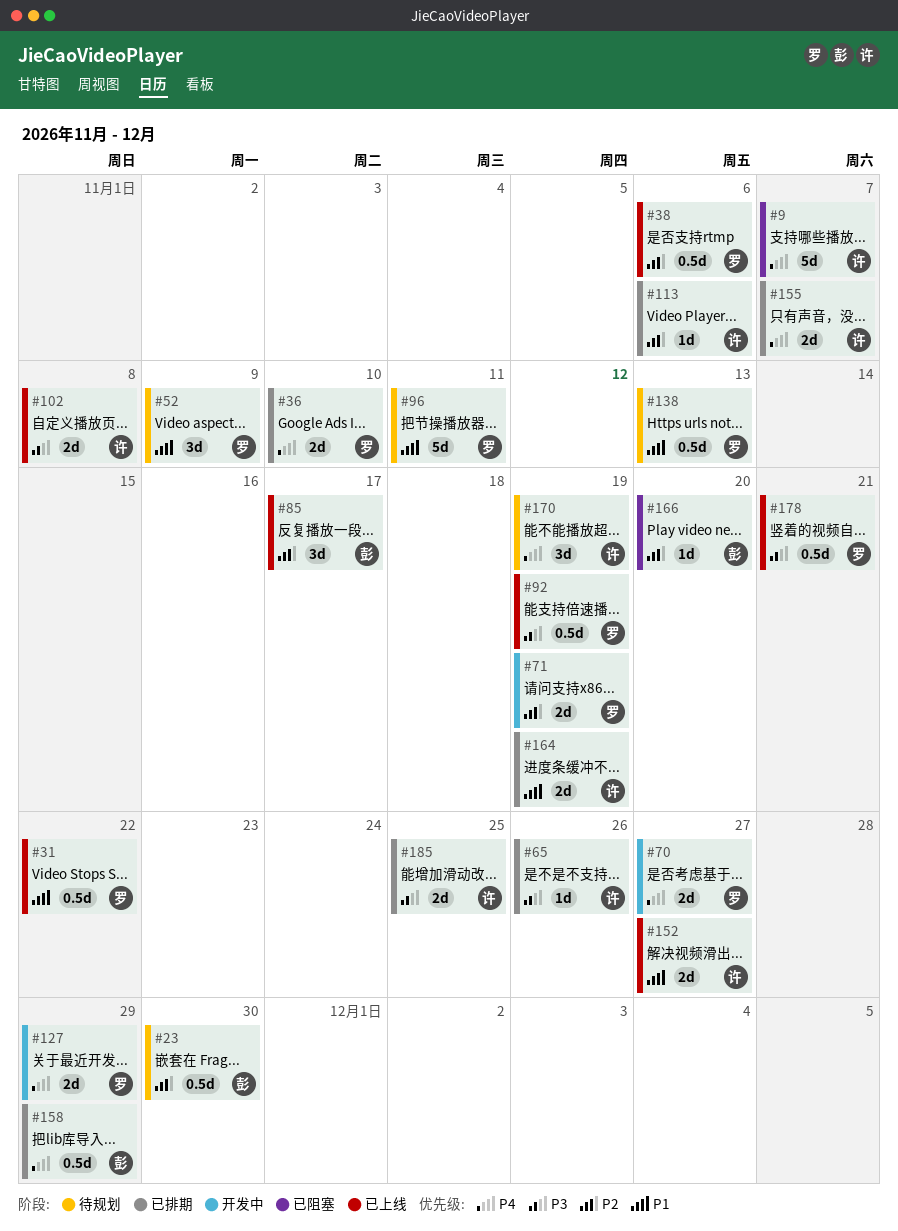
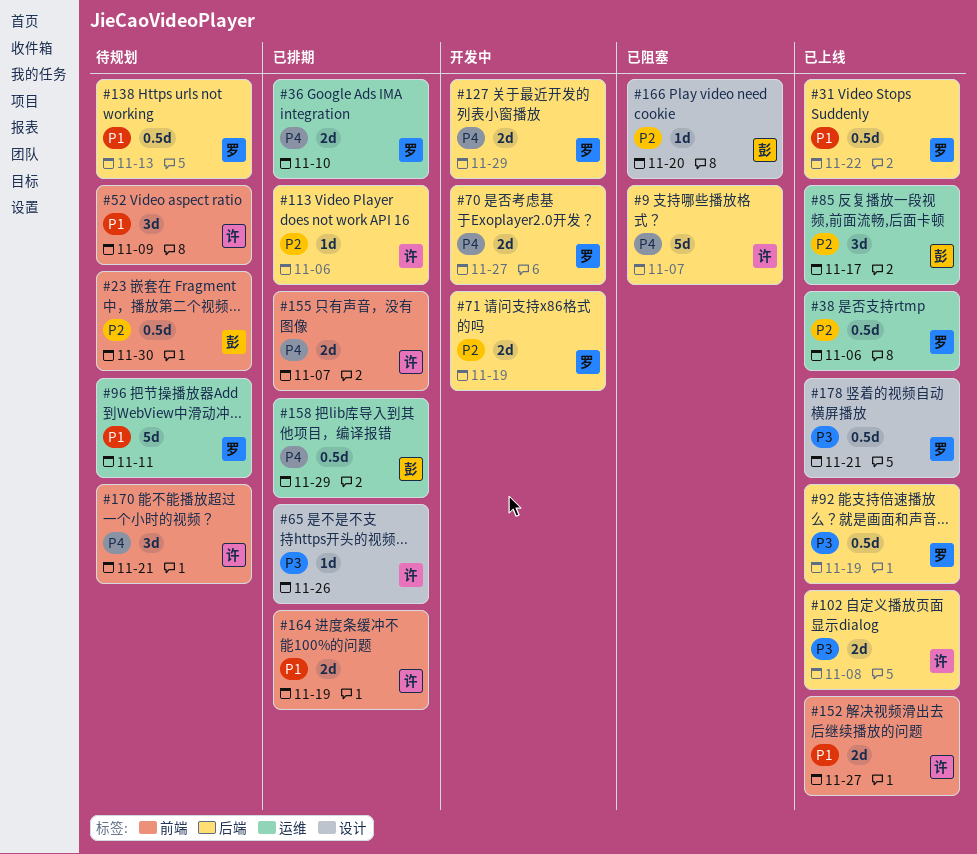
#52, owner: 罗 -> 许
#170, due: Nov 19 -> Nov 21
#185: present -> none

